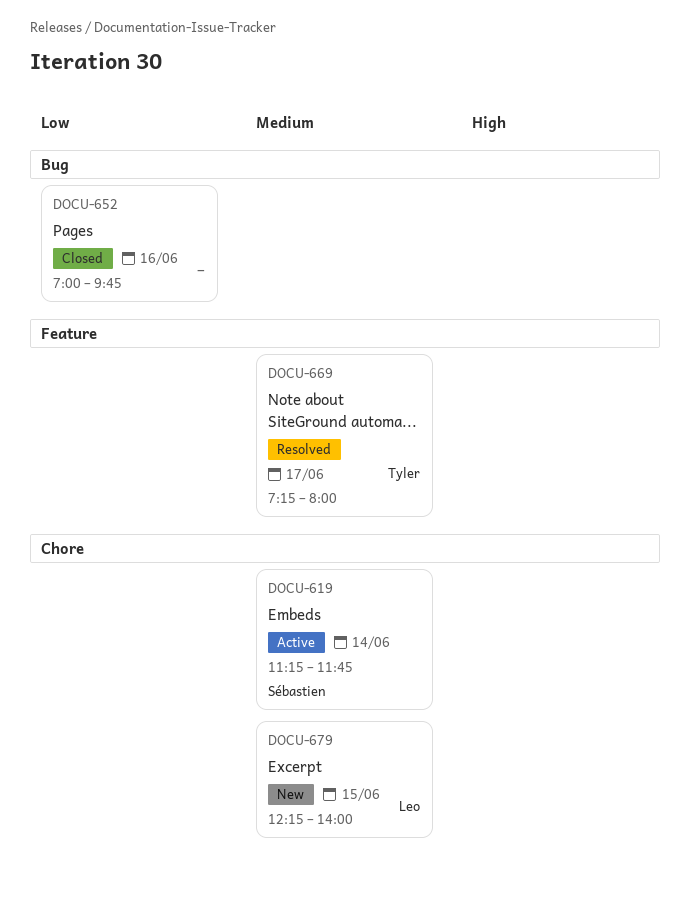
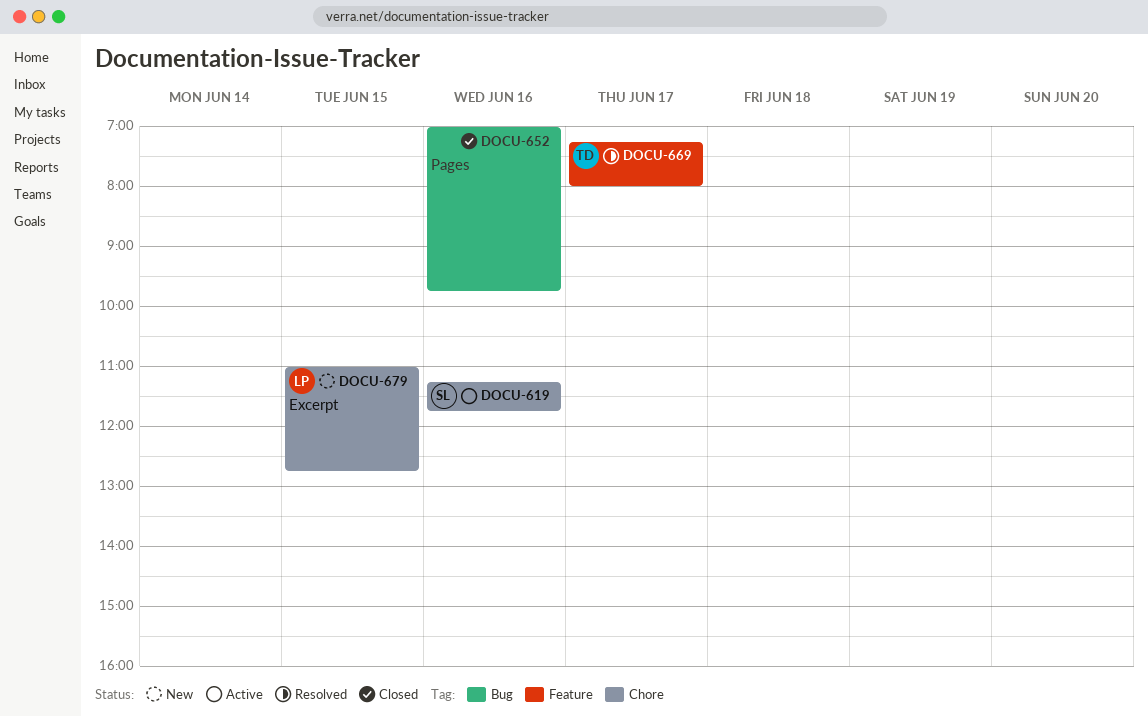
DOCU-619, day: Jun 14 -> Jun 16
DOCU-679, begins: 12:15 -> 11:00
DOCU-679, ends: 14:00 -> 12:45

